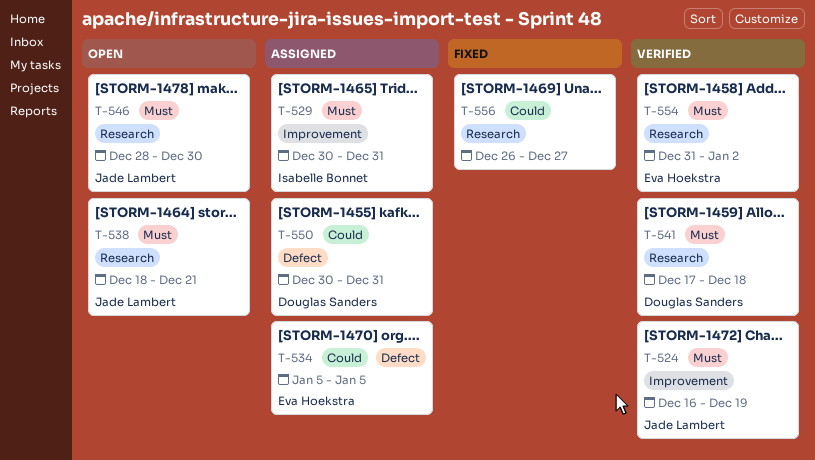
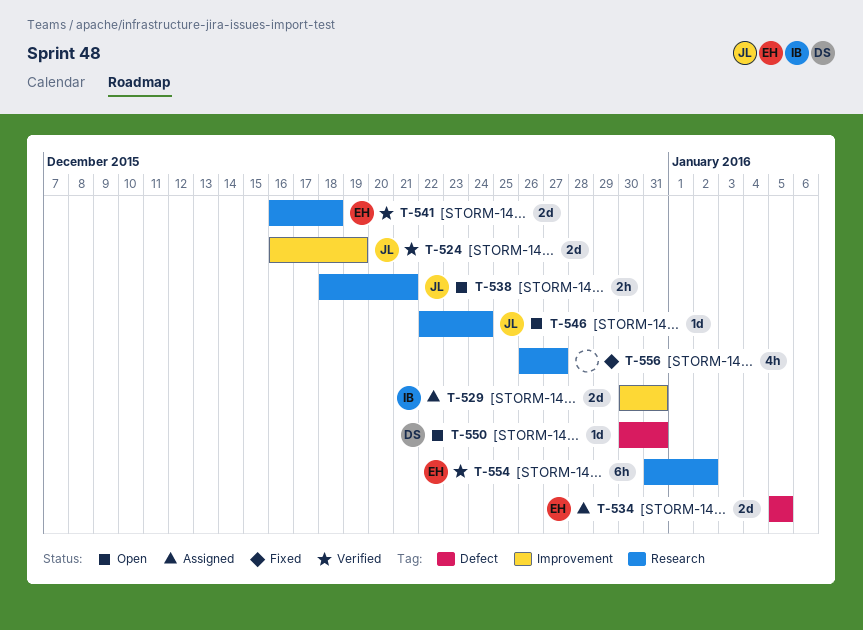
T-541, owner: Douglas Sanders -> Eva Hoekstra
T-541, start: Dec 17 -> Dec 16
T-546, start: Dec 28 -> Dec 22
T-546, due: Dec 30 -> Dec 24
T-550, status: Assigned -> Open

